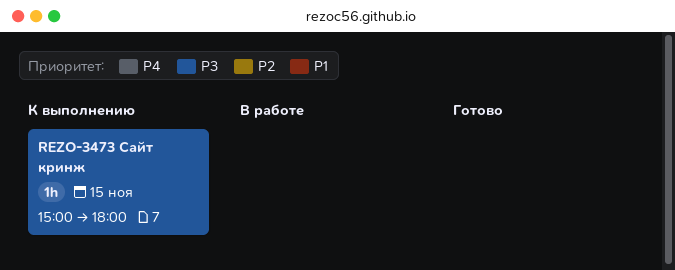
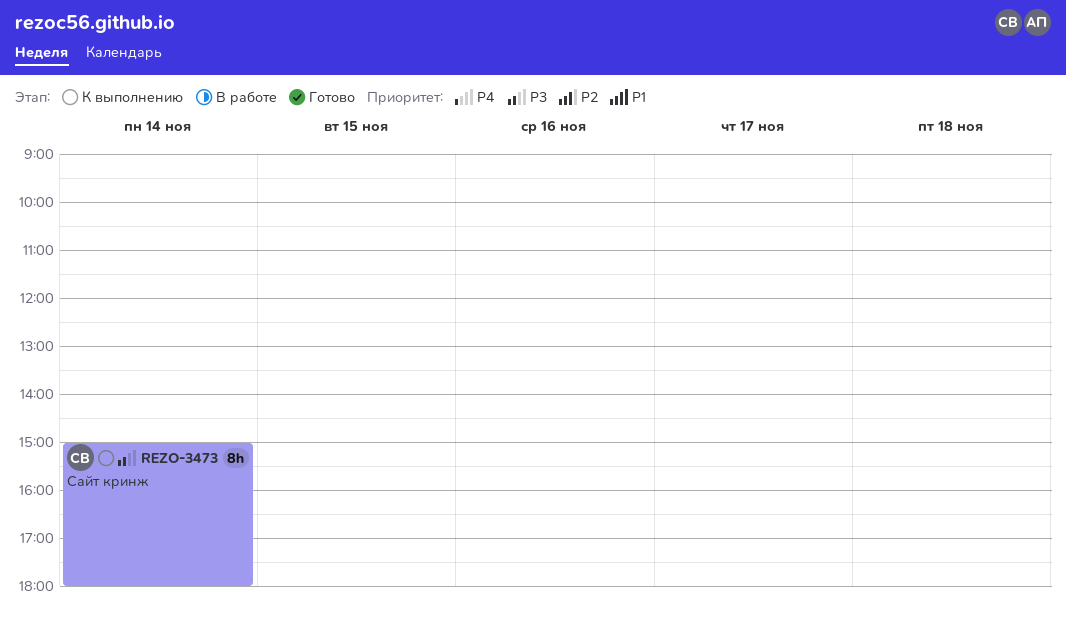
REZO-3473, estimate: 1h -> 8h
REZO-3473, day: Nov 15 -> Nov 14

